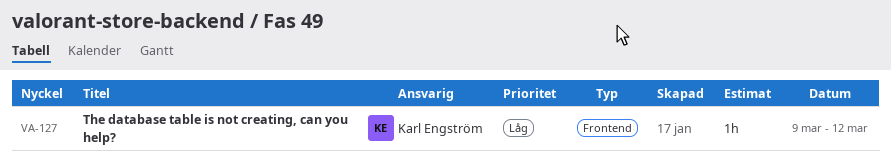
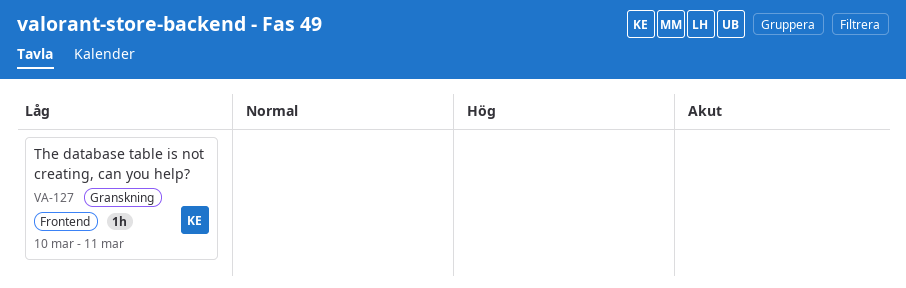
VA-127, start: Mar 9 -> Mar 10
VA-127, due: Mar 12 -> Mar 11

